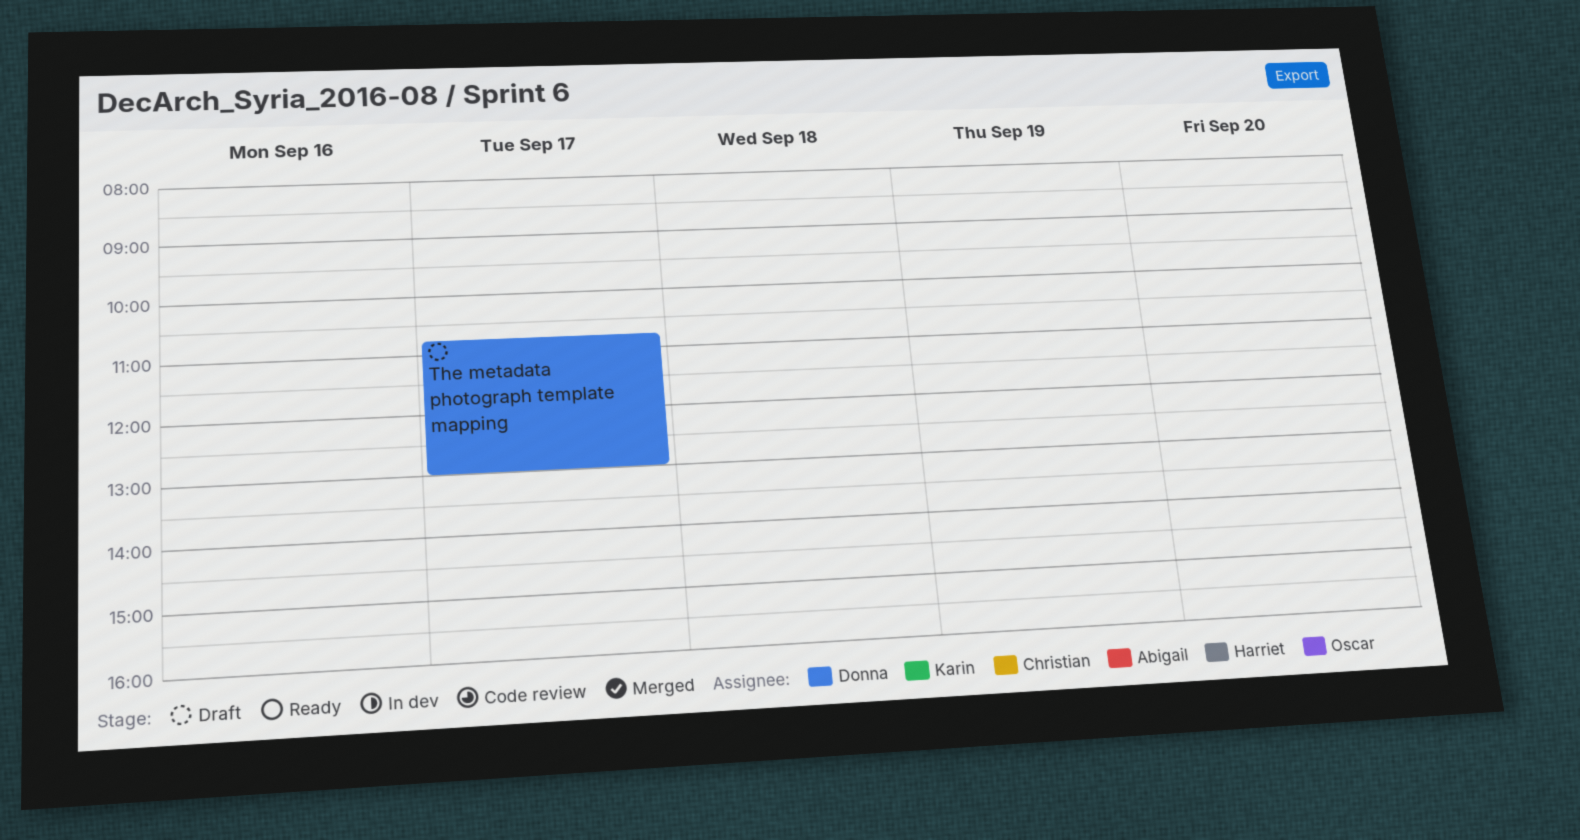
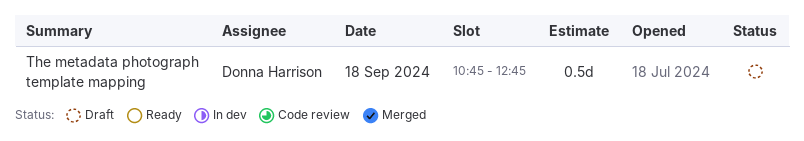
The metadata photograph template mapping, day: Sep 17 -> Sep 18
The metadata photograph template mapping, ends: 13:00 -> 12:45

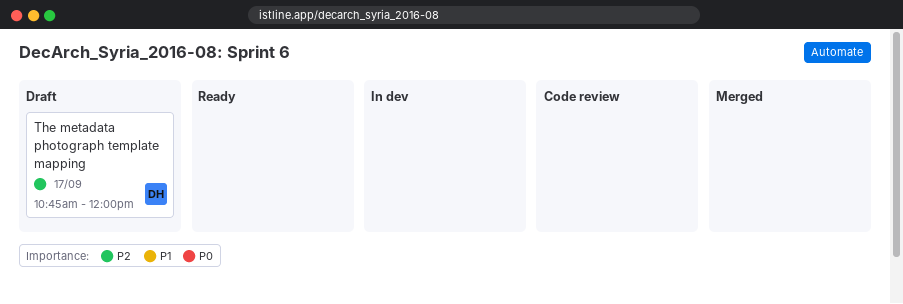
The metadata photograph template mapping, day: Sep 18 -> Sep 17
The metadata photograph template mapping, ends: 12:45 -> 12:00

